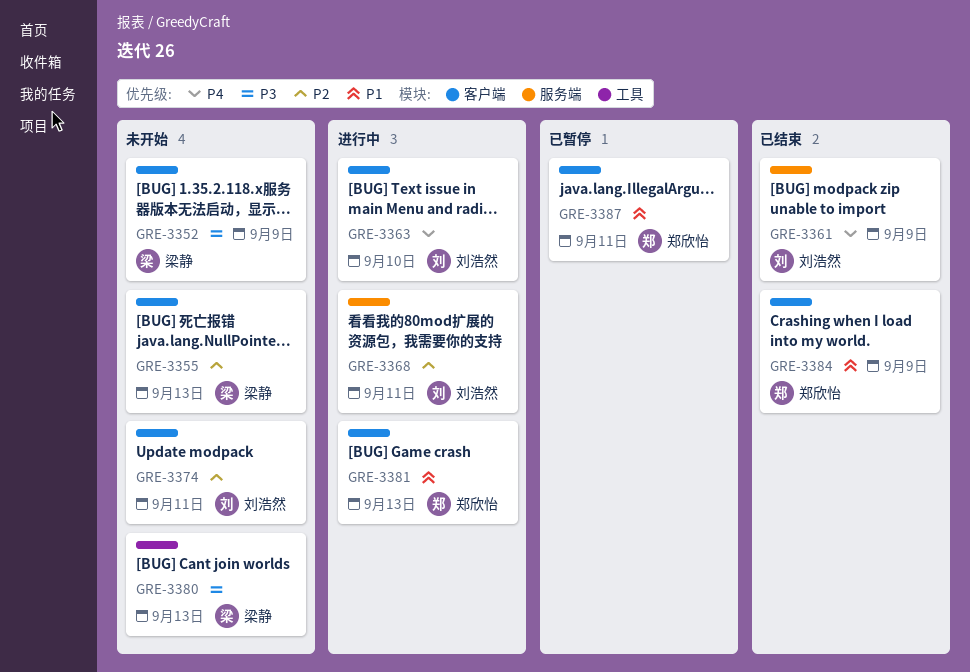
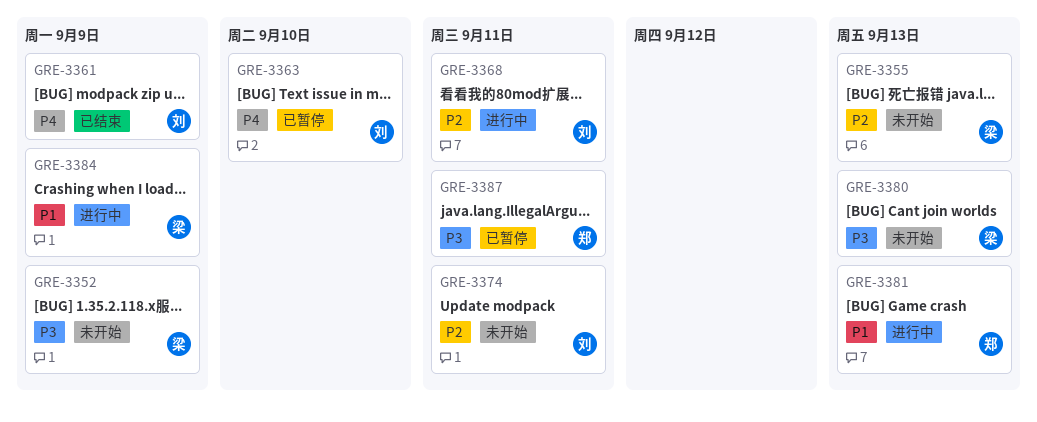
GRE-3363, status: 进行中 -> 已暂停
GRE-3384, status: 已结束 -> 进行中
GRE-3384, owner: 郑欣怡 -> 梁静
GRE-3387, priority: P1 -> P3

